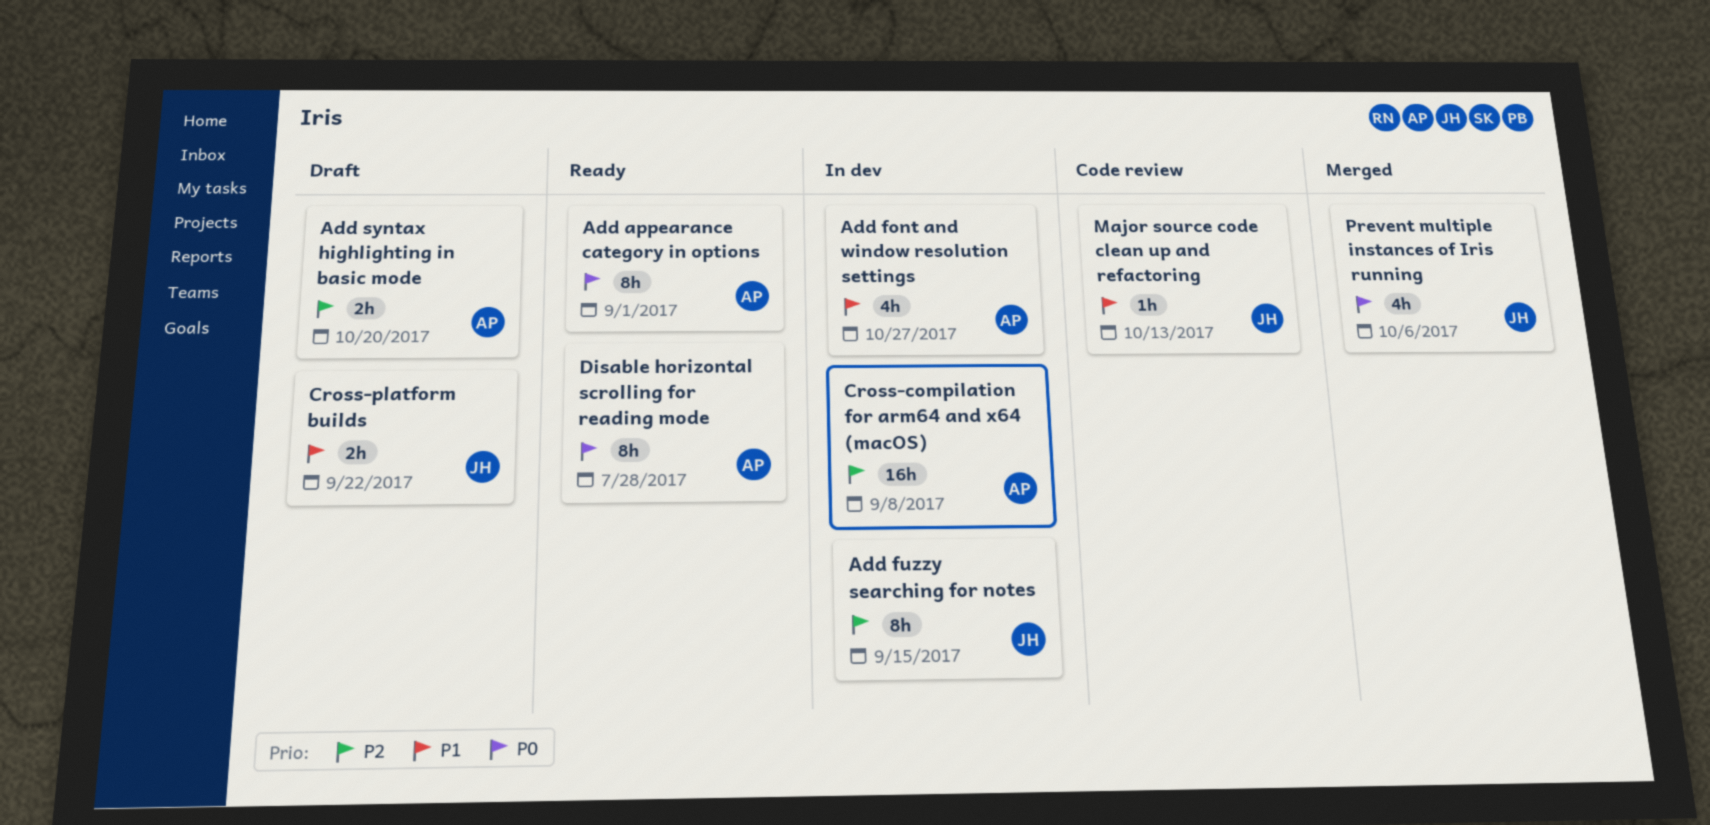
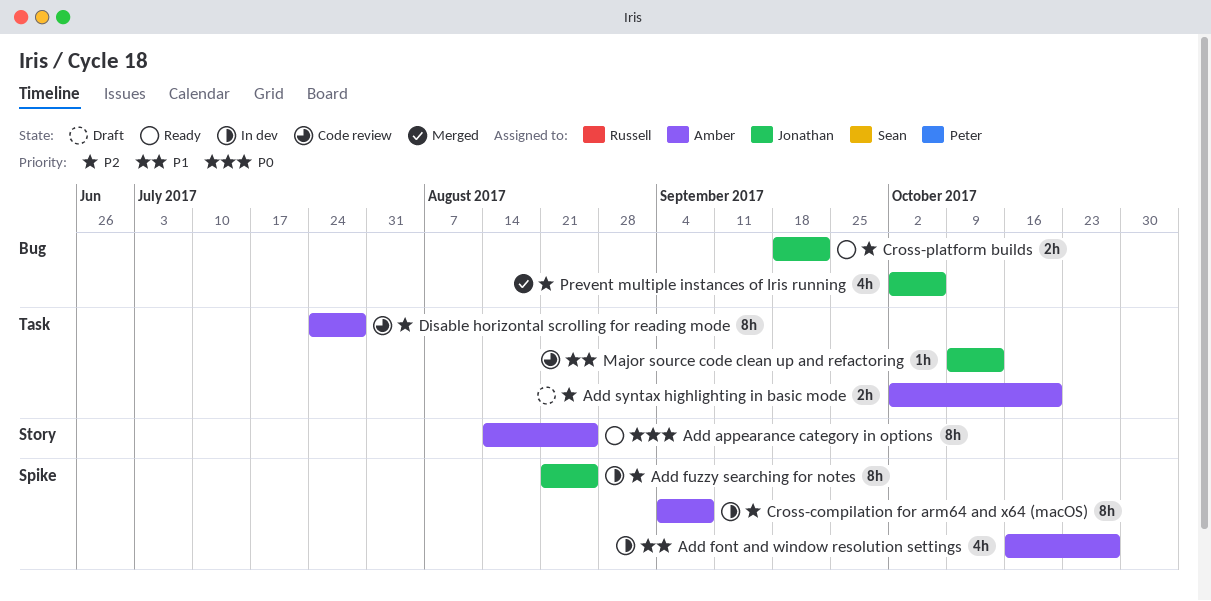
Add appearance category in options, due: Sep 1 -> Aug 25
Add fuzzy searching for notes, due: Sep 15 -> Aug 25
Cross-compilation for arm64 and x64 (macOS), estimate: 16h -> 8h
Cross-platform builds, status: Draft -> Ready
Cross-platform builds, priority: P1 -> P2
Disable horizontal scrolling for reading mode, status: Ready -> Code review
Disable horizontal scrolling for reading mode, priority: P0 -> P2
Prevent multiple instances of Iris running, priority: P0 -> P2

